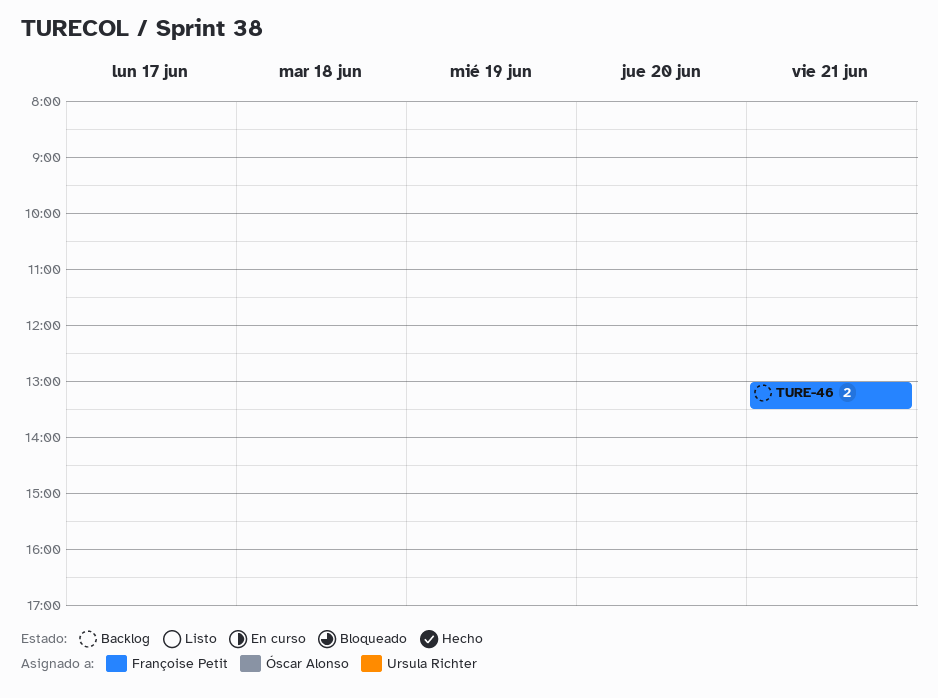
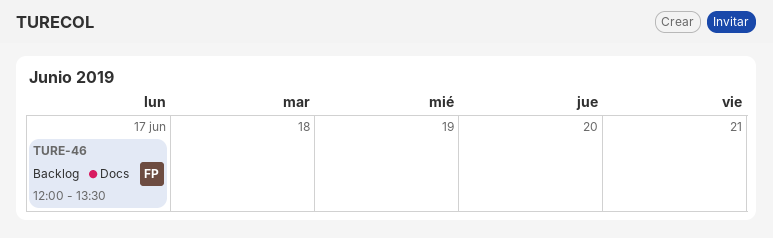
TURE-46, day: Jun 21 -> Jun 17
TURE-46, begins: 13:00 -> 12:00

